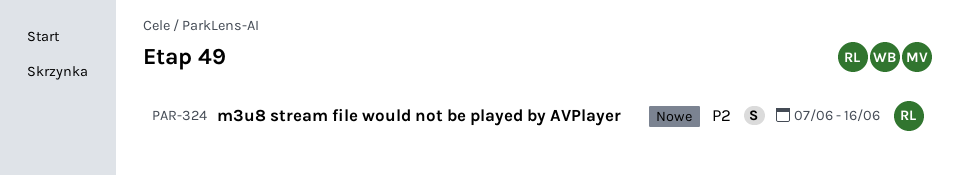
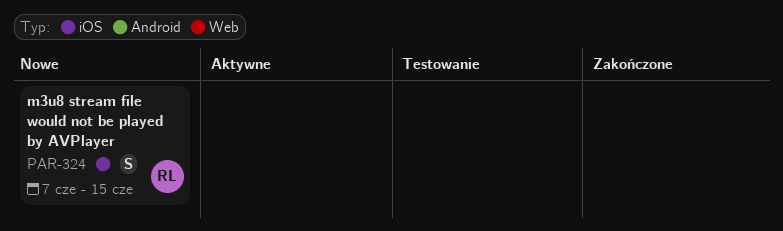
PAR-324, due: Jun 16 -> Jun 15

